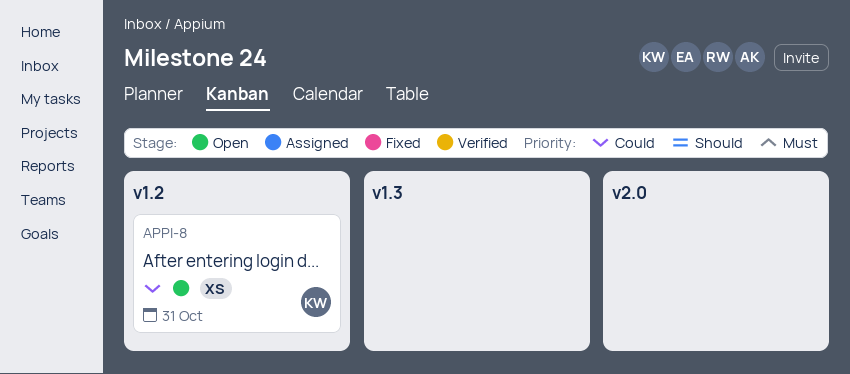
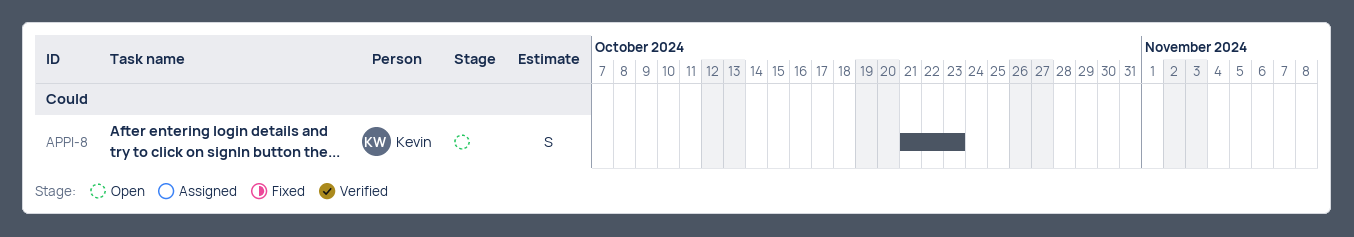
APPI-8, estimate: XS -> S
APPI-8, due: Oct 31 -> Oct 23

